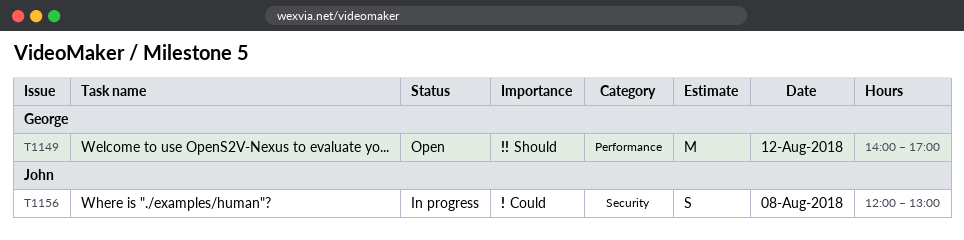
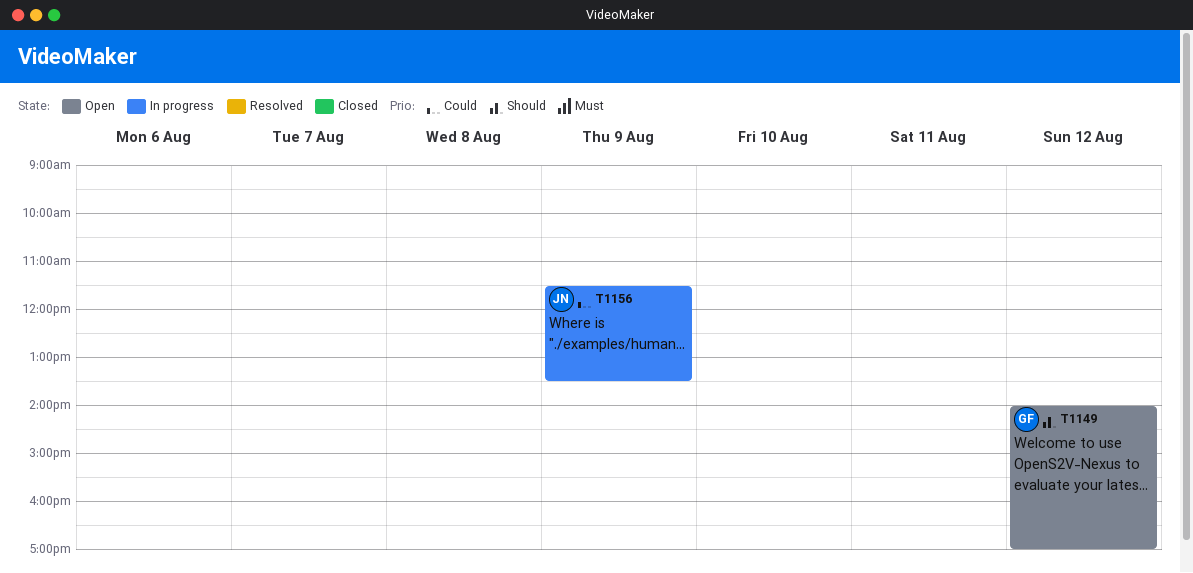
T1156, day: Aug 8 -> Aug 9
T1156, begins: 12:00 -> 11:30
T1156, ends: 13:00 -> 13:30

